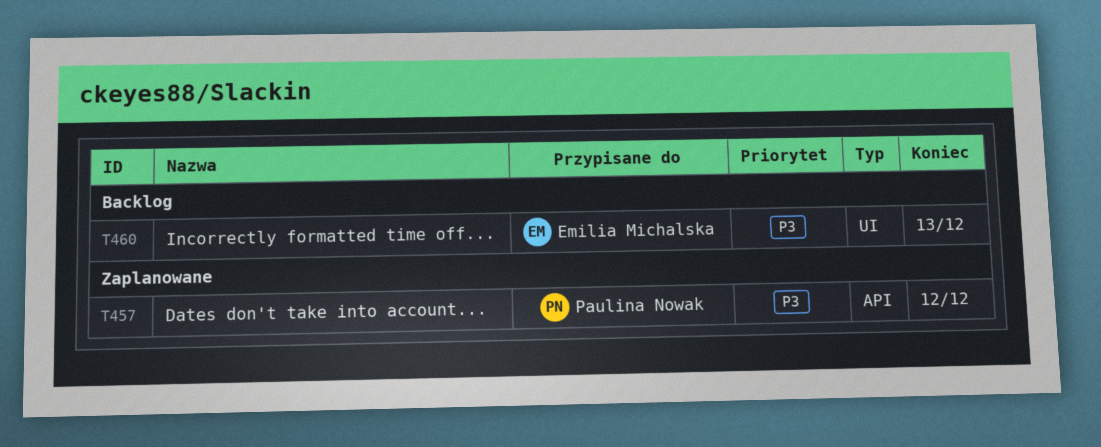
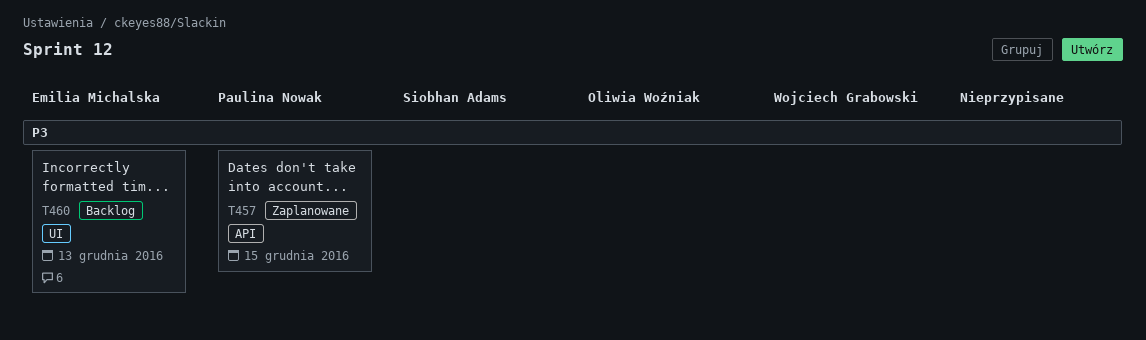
T457, due: Dec 12 -> Dec 15

